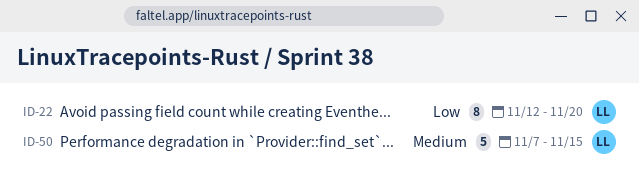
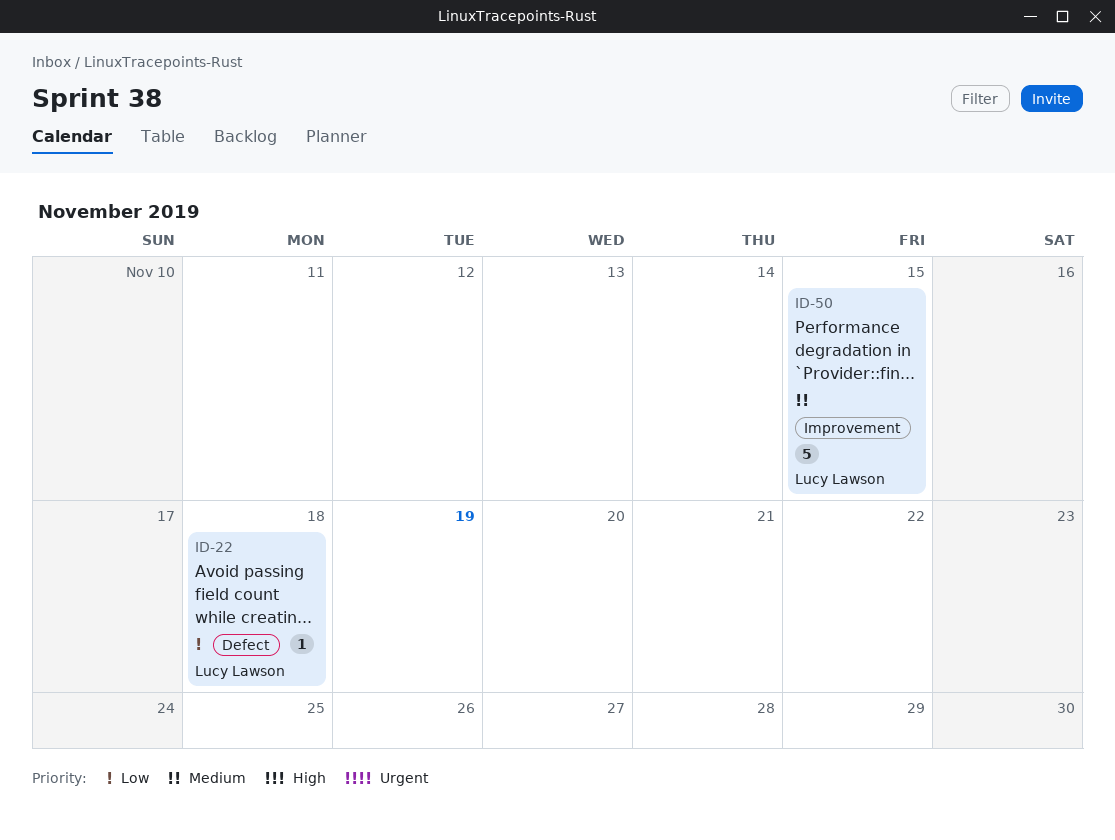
ID-22, estimate: 8 -> 1
ID-22, due: Nov 20 -> Nov 18

